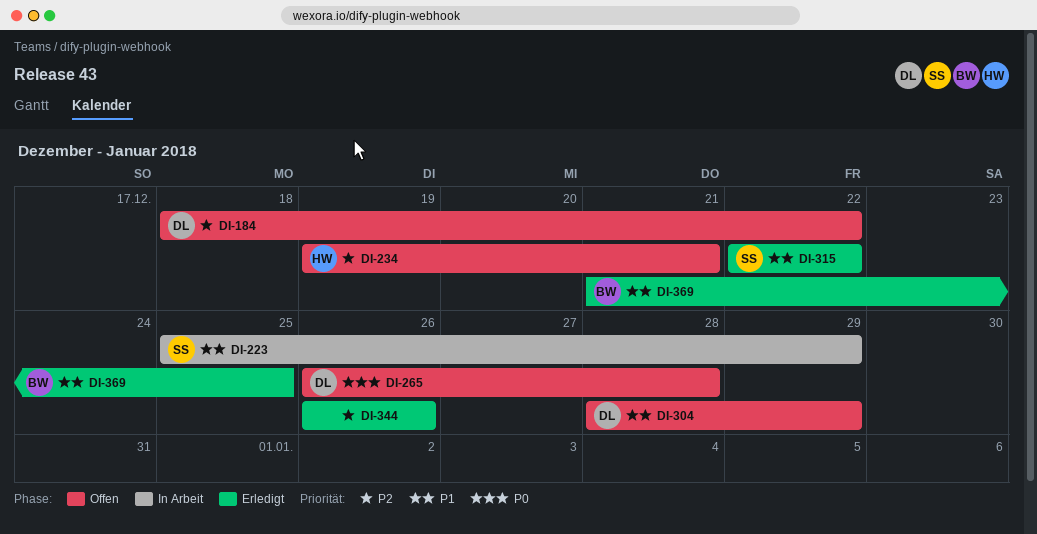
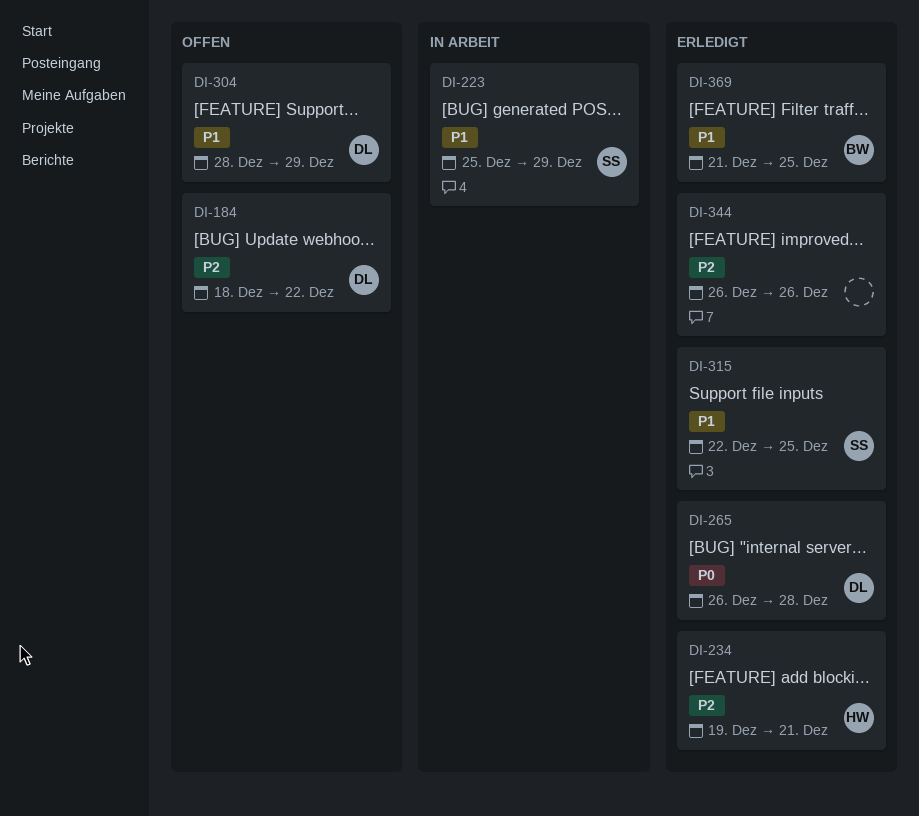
DI-234, status: Offen -> Erledigt
DI-265, status: Offen -> Erledigt
DI-315, due: Dec 22 -> Dec 25

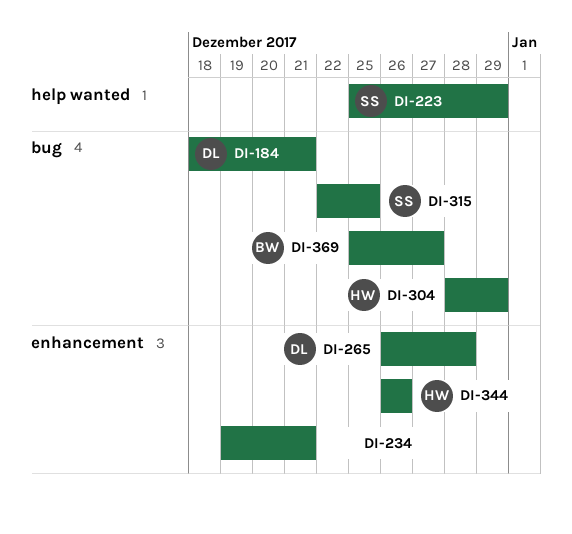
DI-184, due: Dec 22 -> Dec 21
DI-234, owner: HW -> none
DI-304, owner: DL -> HW
DI-344, owner: none -> HW
DI-369, start: Dec 21 -> Dec 25
DI-369, due: Dec 25 -> Dec 27

